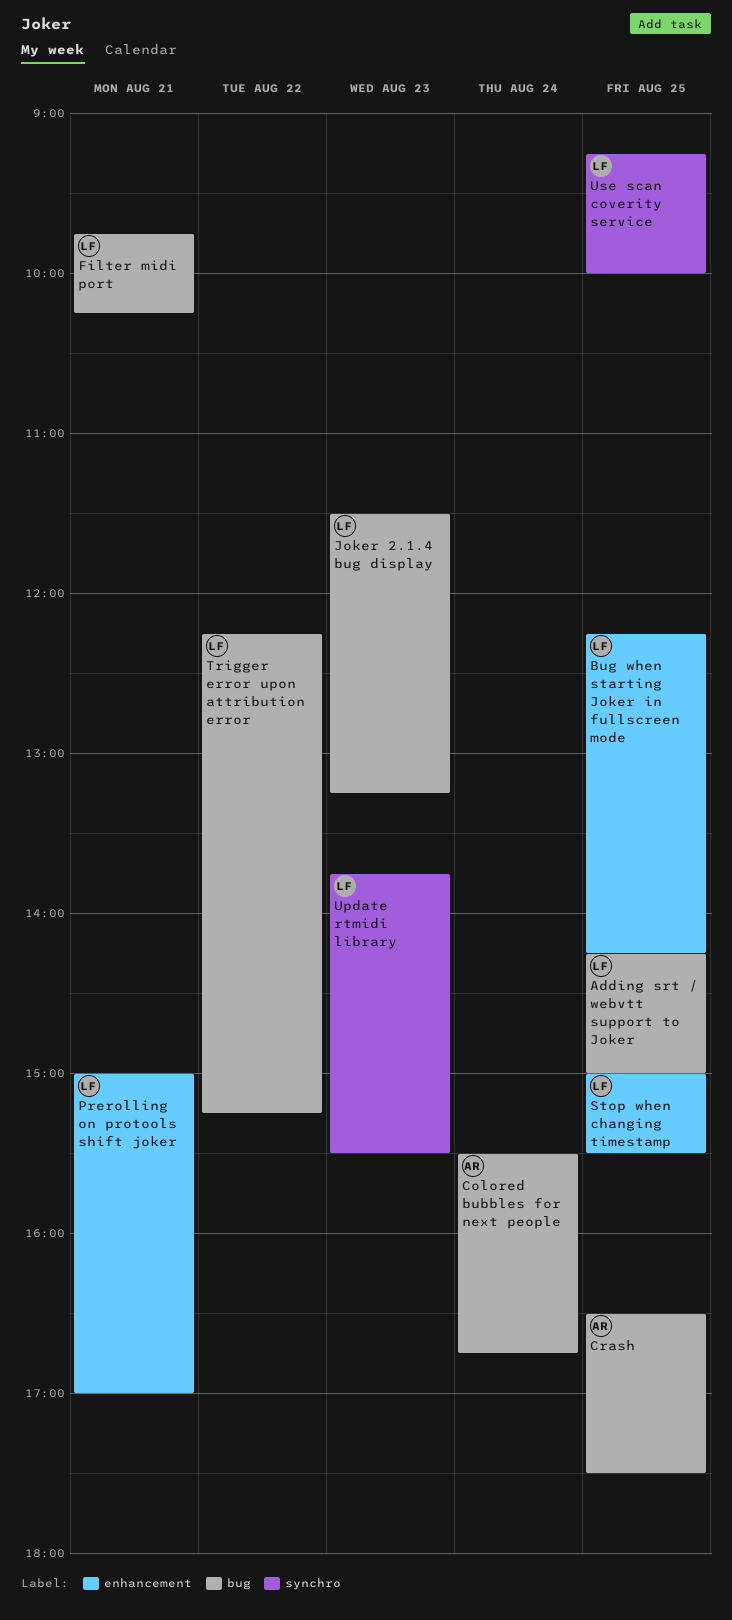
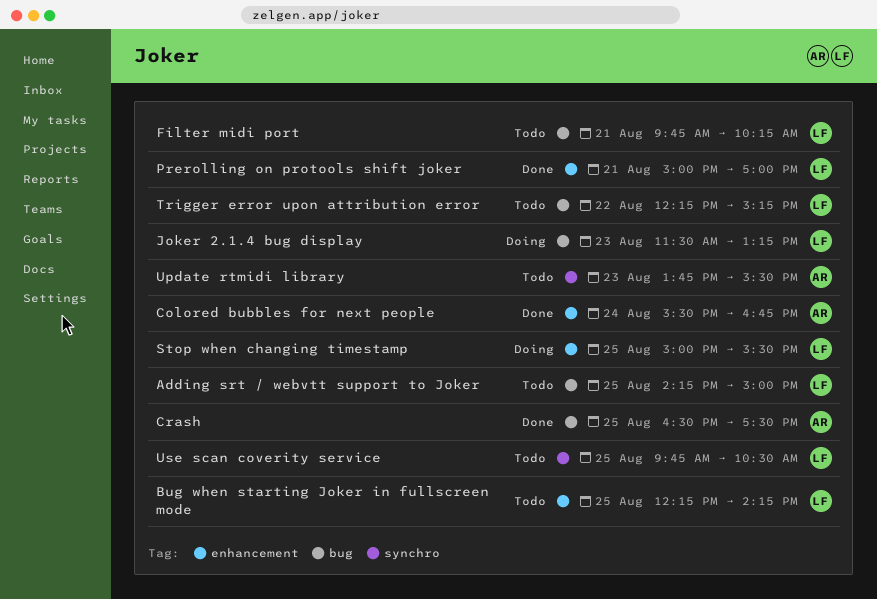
Colored bubbles for next people, label: bug -> enhancement
Update rtmidi library, owner: LF -> AR
Use scan coverity service, begins: 09:15 -> 09:45
Use scan coverity service, ends: 10:00 -> 10:30

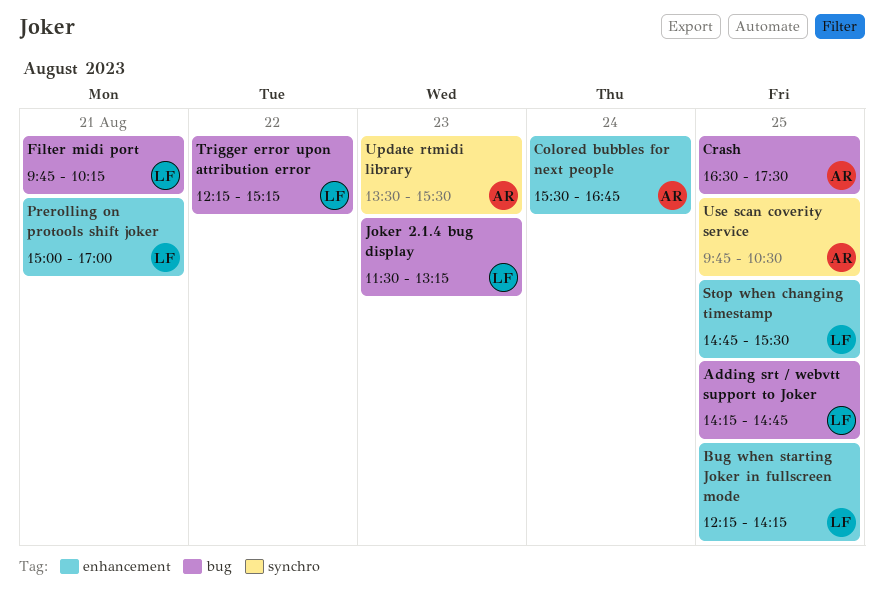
Adding srt / webvtt support to Joker, ends: 15:00 -> 14:45
Stop when changing timestamp, begins: 15:00 -> 14:45
Update rtmidi library, begins: 13:45 -> 13:30
Use scan coverity service, owner: LF -> AR

